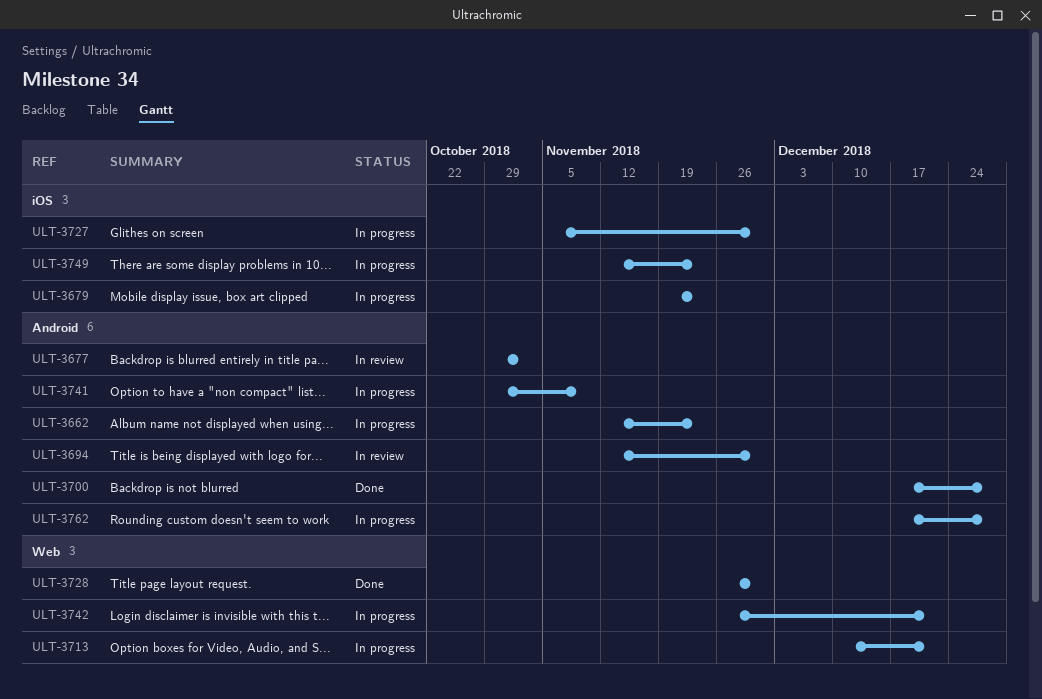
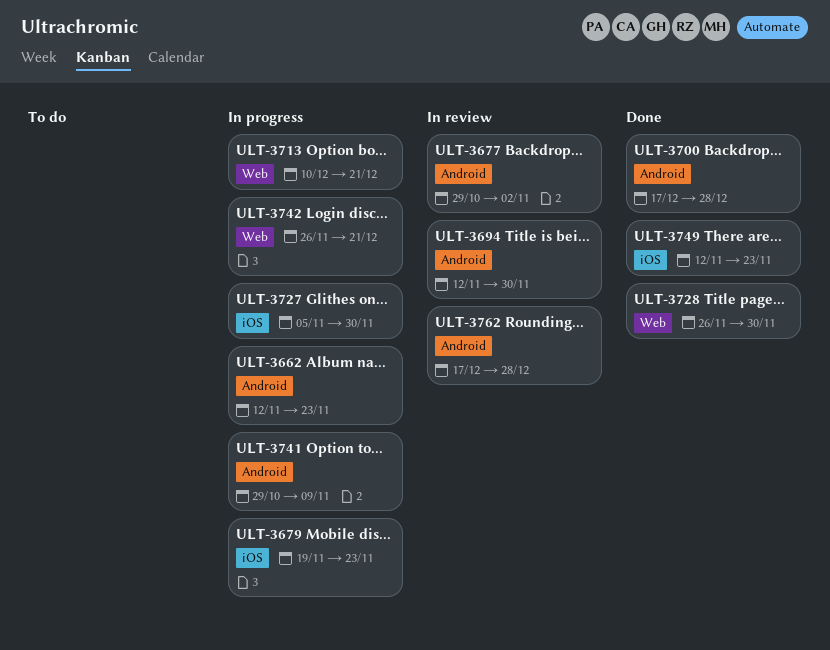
ULT-3749, status: In progress -> Done
ULT-3762, status: In progress -> In review

